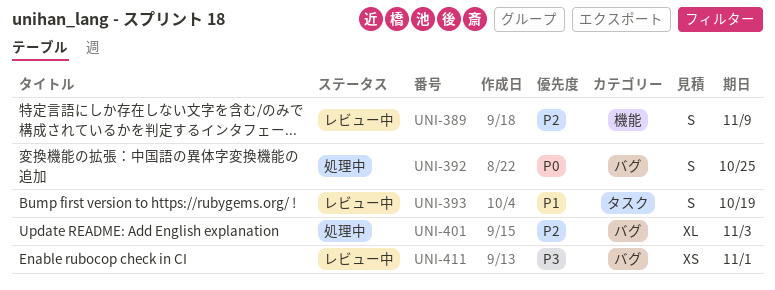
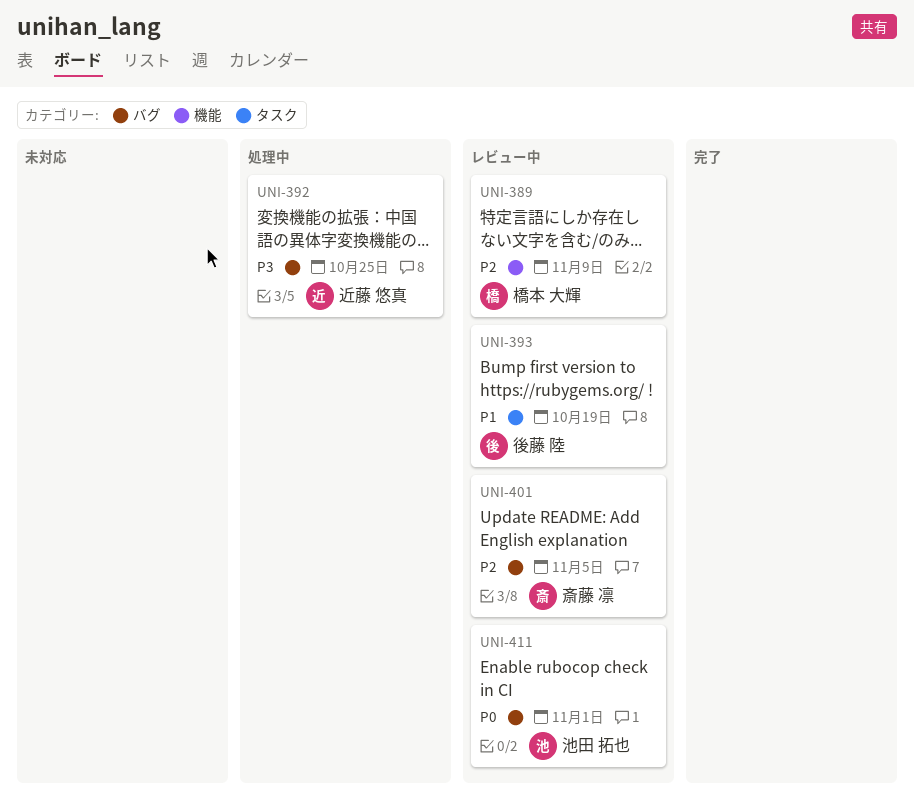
UNI-392, priority: P0 -> P3
UNI-401, status: 処理中 -> レビュー中
UNI-401, due: Nov 3 -> Nov 5
UNI-411, priority: P3 -> P0

